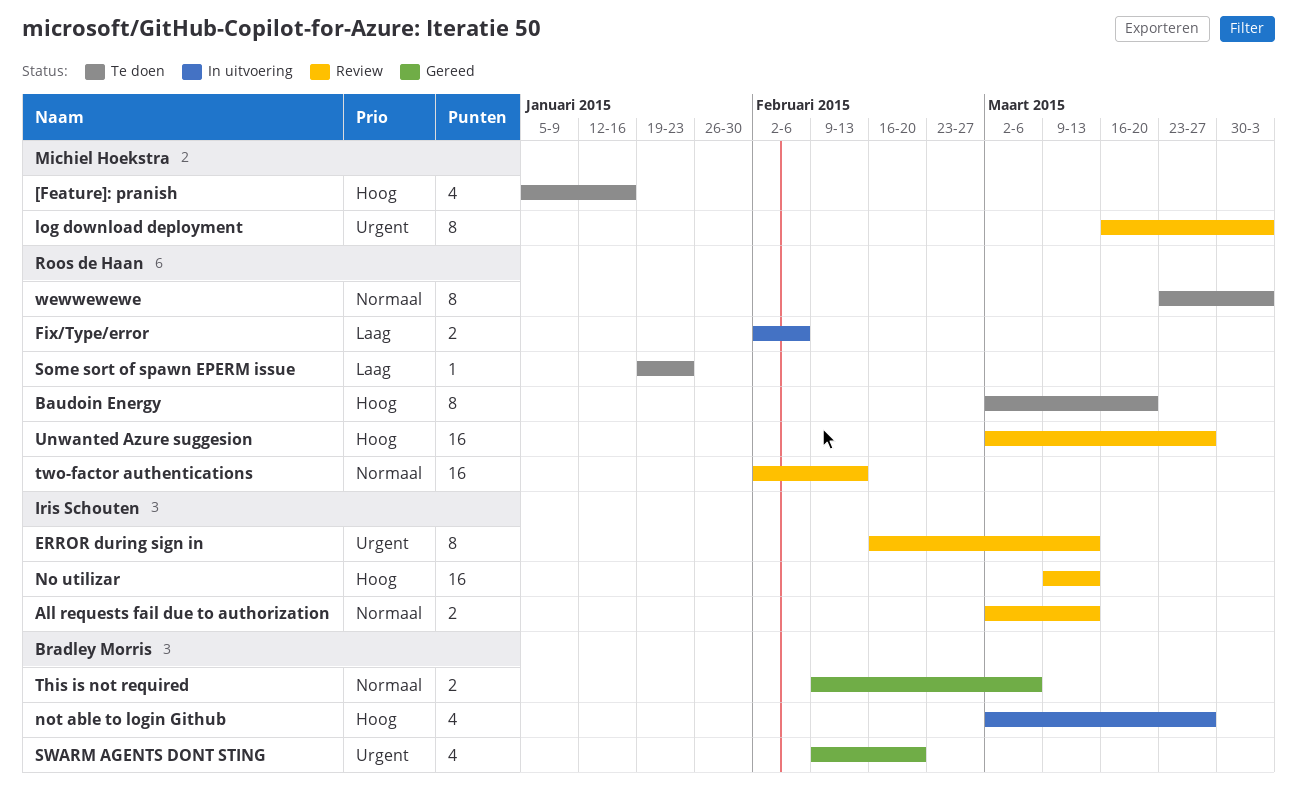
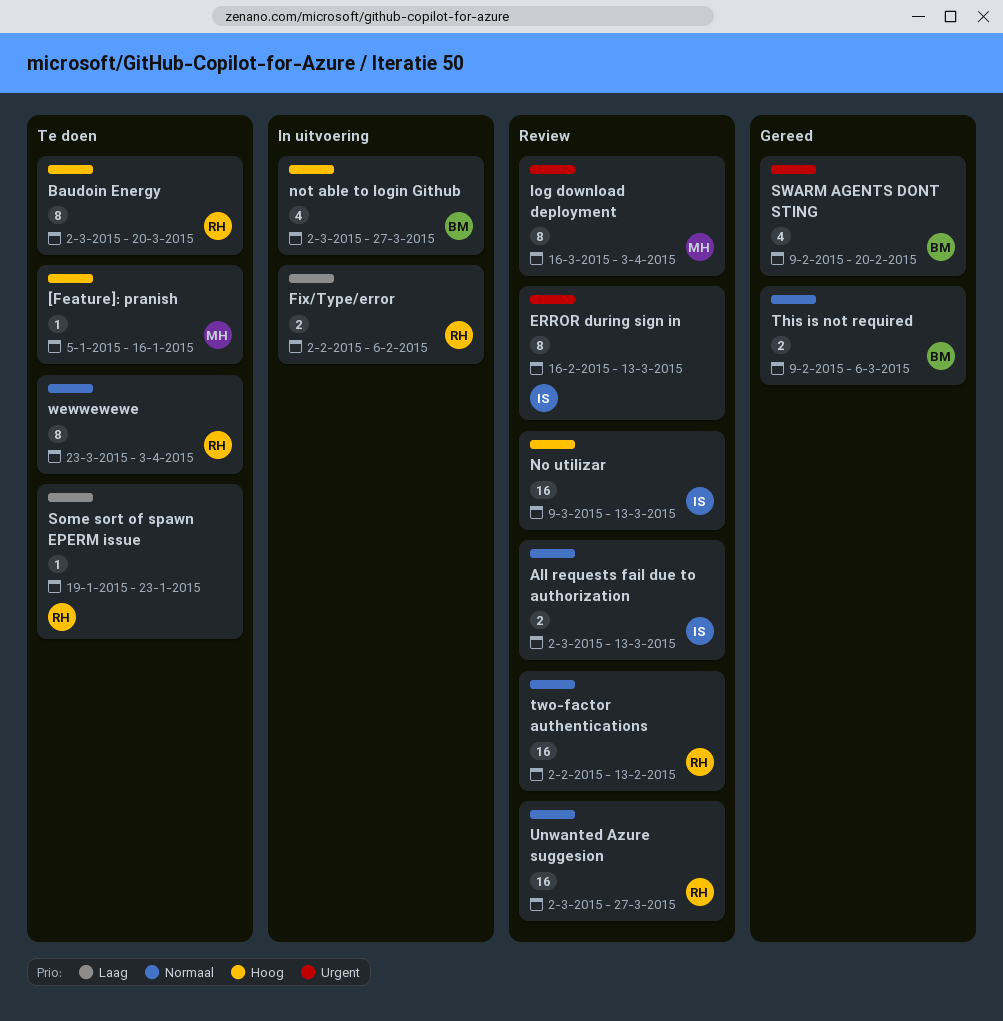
[Feature]: pranish, estimate: 4 -> 1
Unwanted Azure suggesion, priority: Hoog -> Normaal

